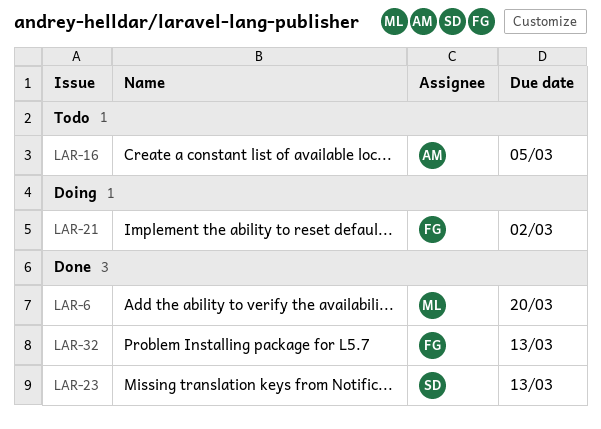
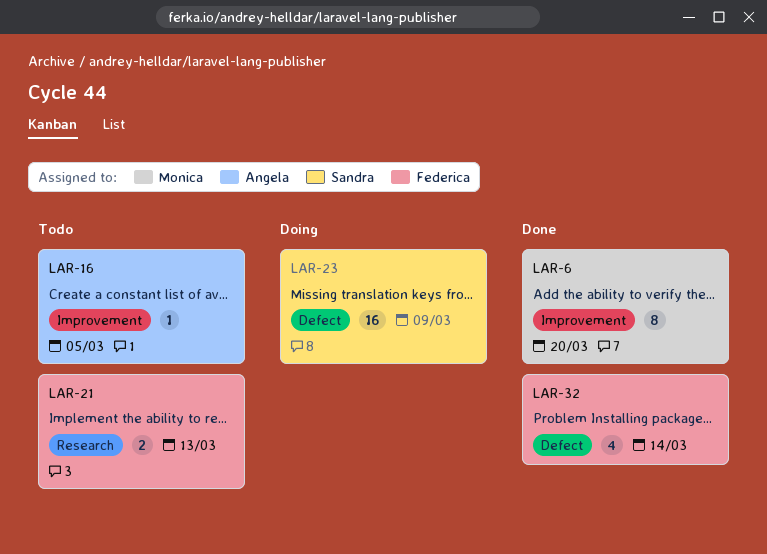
LAR-21, status: Doing -> Todo
LAR-21, due: Mar 2 -> Mar 13
LAR-23, status: Done -> Doing
LAR-23, due: Mar 13 -> Mar 9
LAR-32, due: Mar 13 -> Mar 14

